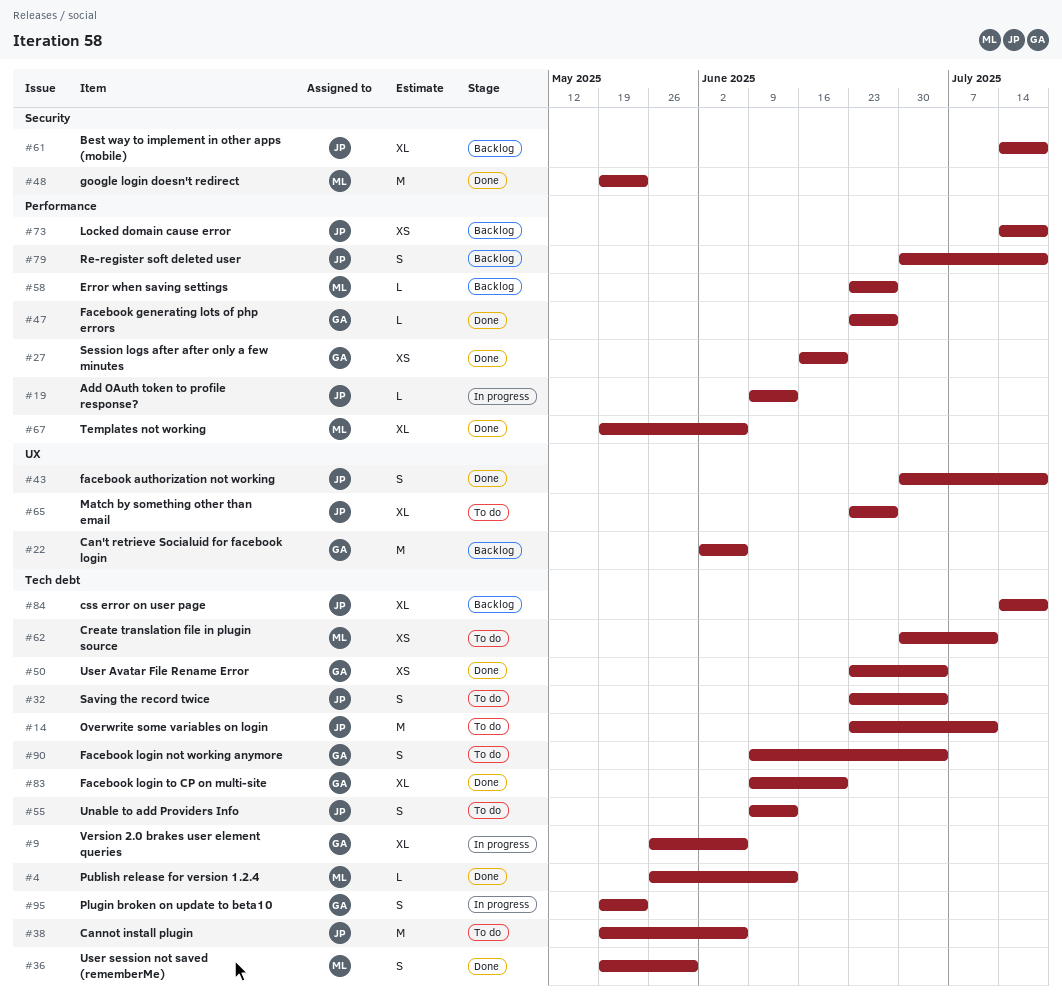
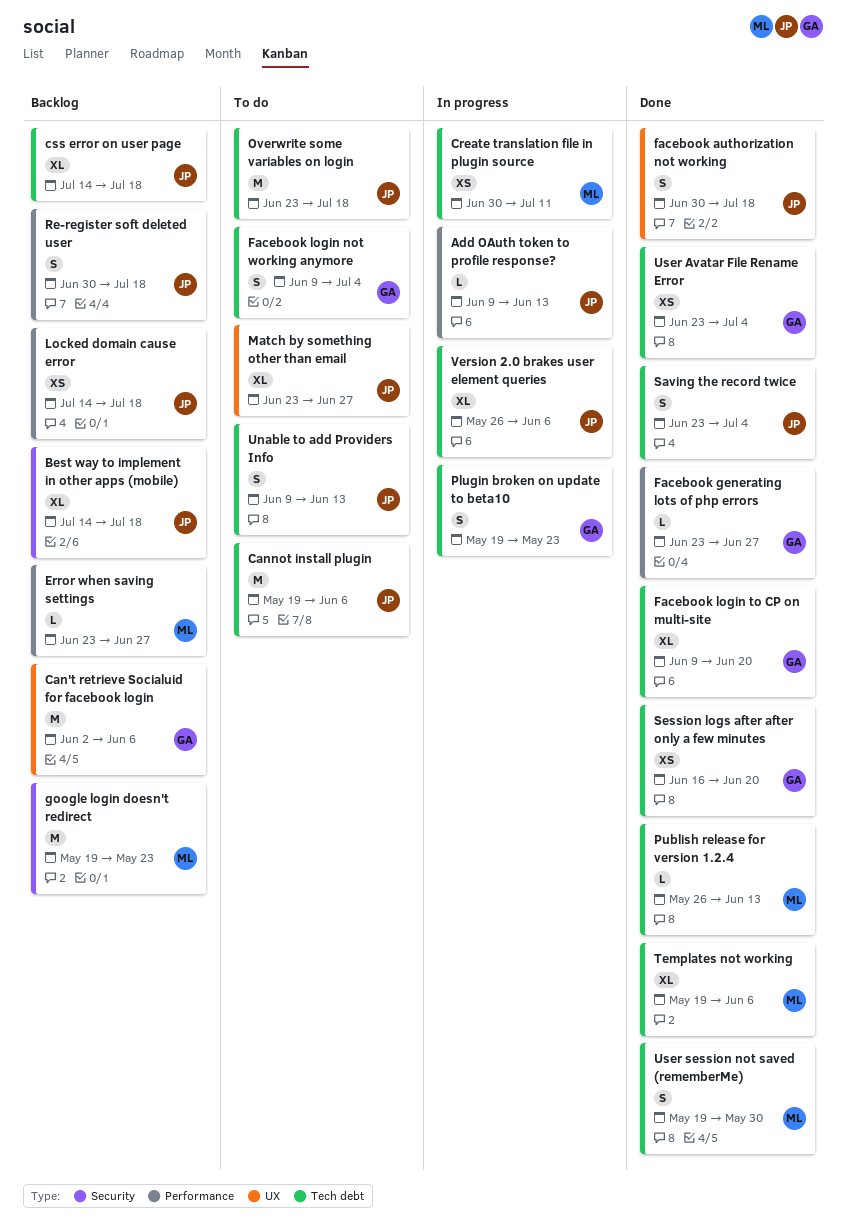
Create translation file in plugin source, status: To do -> In progress
google login doesn't redirect, status: Done -> Backlog
Overwrite some variables on login, due: Jul 11 -> Jul 18
Saving the record twice, status: To do -> Done
Session logs after after only a few minutes, label: Performance -> Tech debt
Templates not working, label: Performance -> Tech debt
Version 2.0 brakes user element queries, owner: GA -> JP

